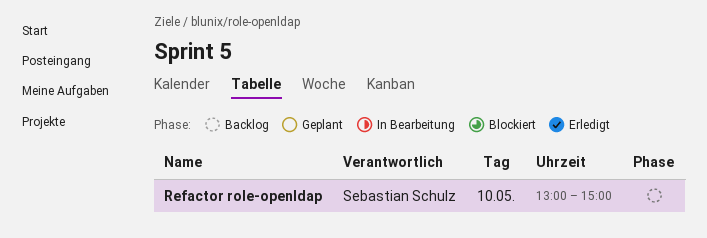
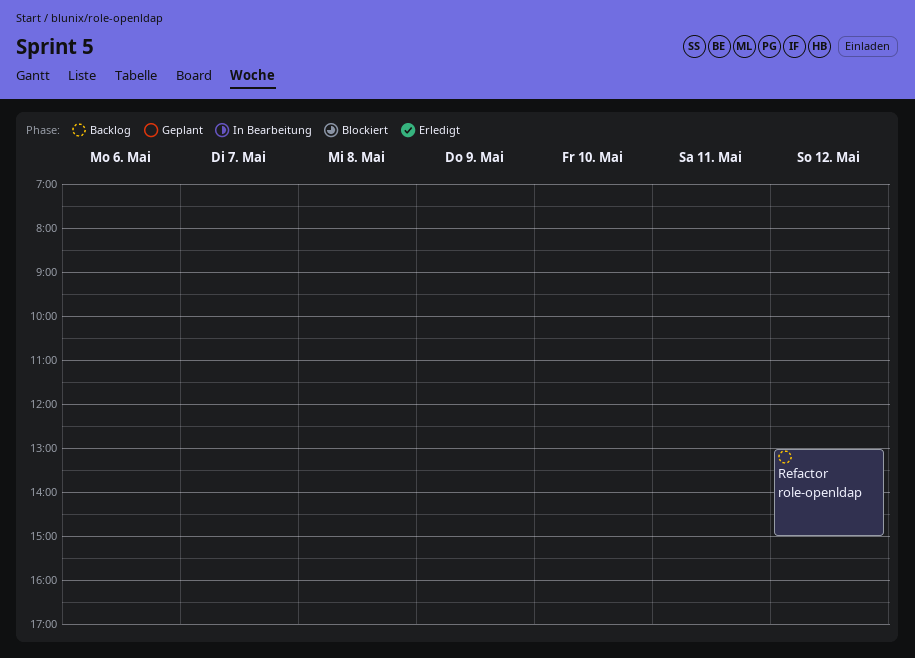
Refactor role-openldap, day: May 10 -> May 12

